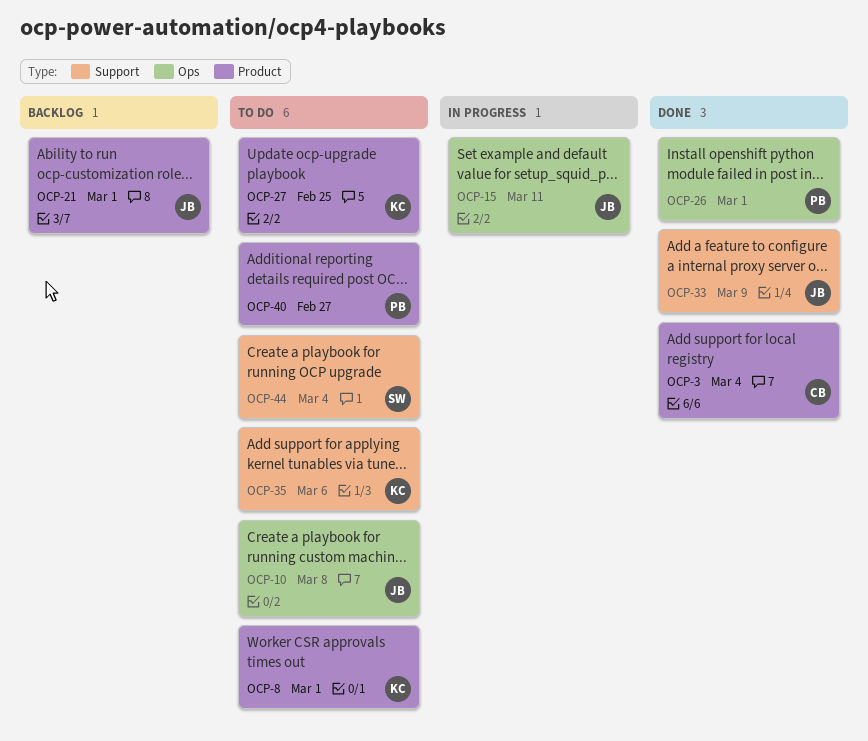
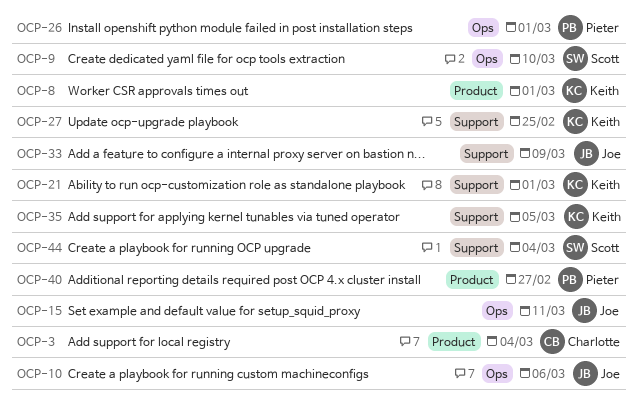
OCP-9: none -> present
OCP-10, due: Mar 8 -> Mar 6
OCP-21, owner: Joe -> Keith
OCP-21, label: Product -> Support
OCP-27, label: Product -> Support
OCP-35, due: Mar 6 -> Mar 5

